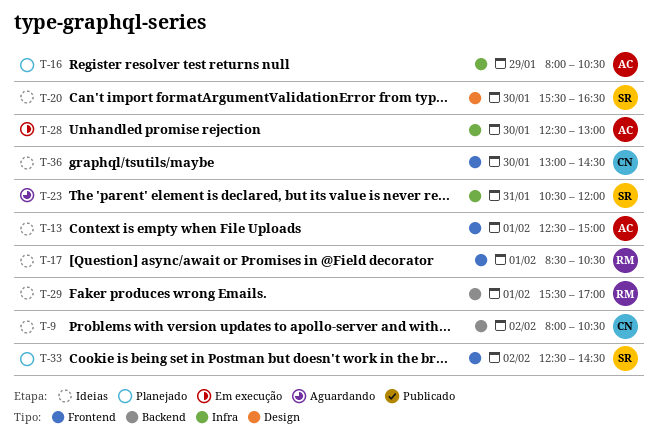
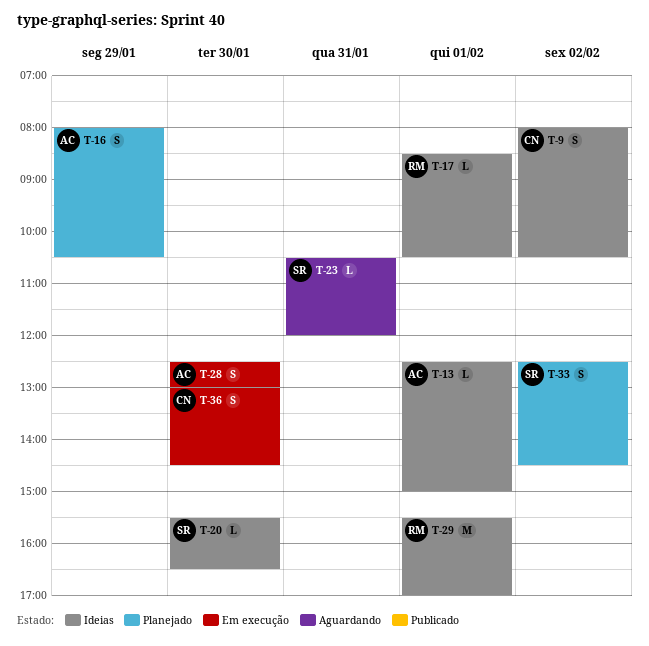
T-36, status: Ideias -> Em execução

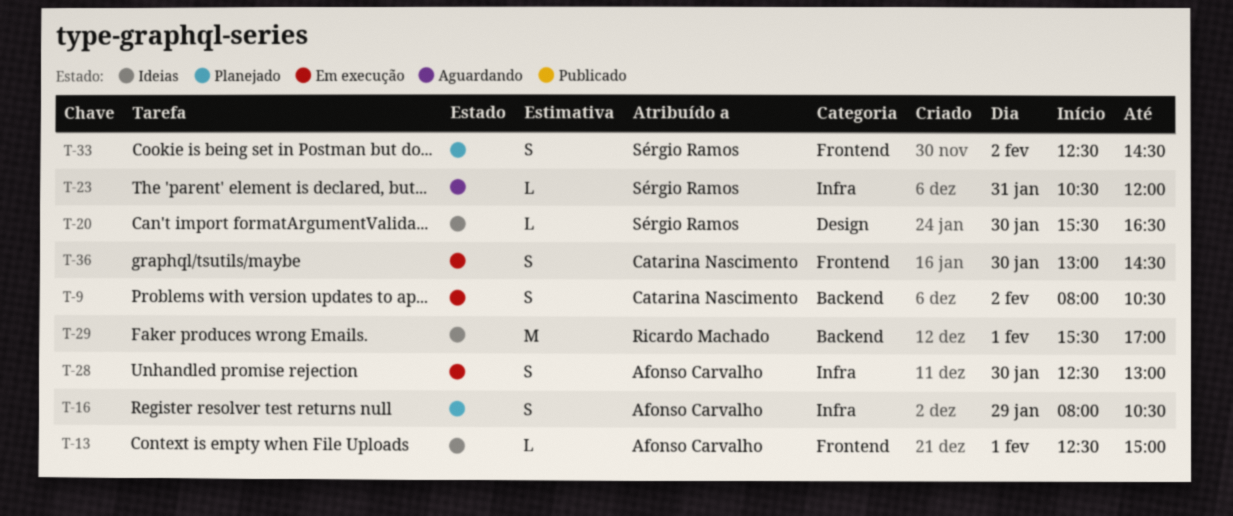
T-9, status: Ideias -> Em execução
T-17: present -> none

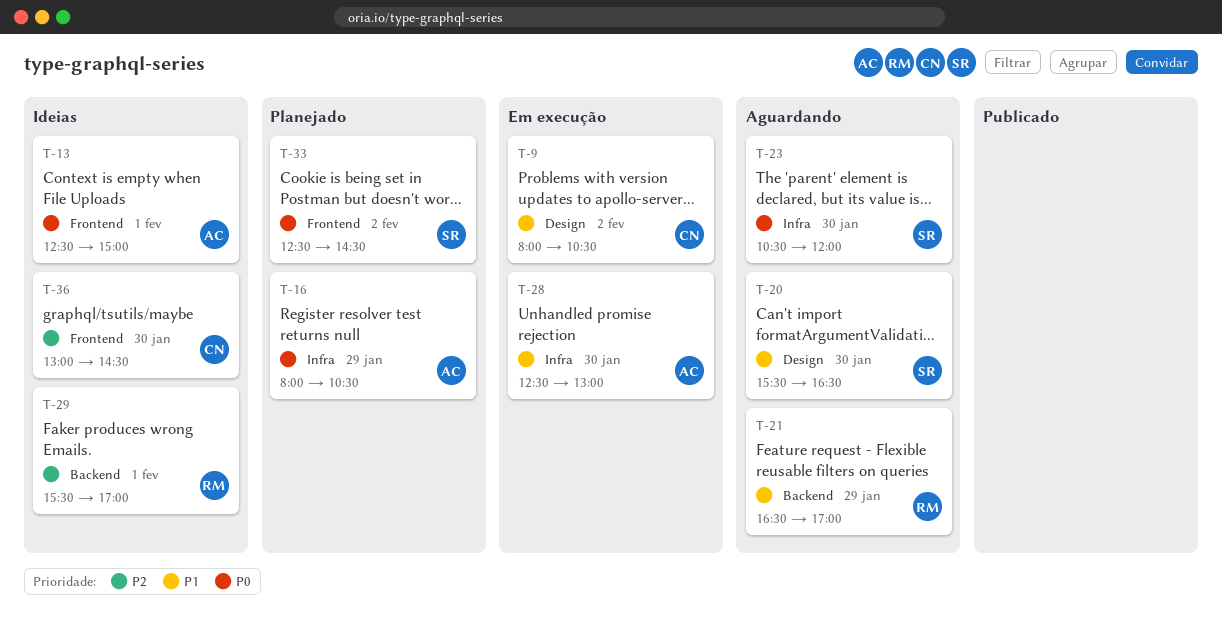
T-9, label: Backend -> Design
T-20, status: Ideias -> Aguardando
T-21: none -> present
T-23, day: Jan 31 -> Jan 30
T-36, status: Em execução -> Ideias

